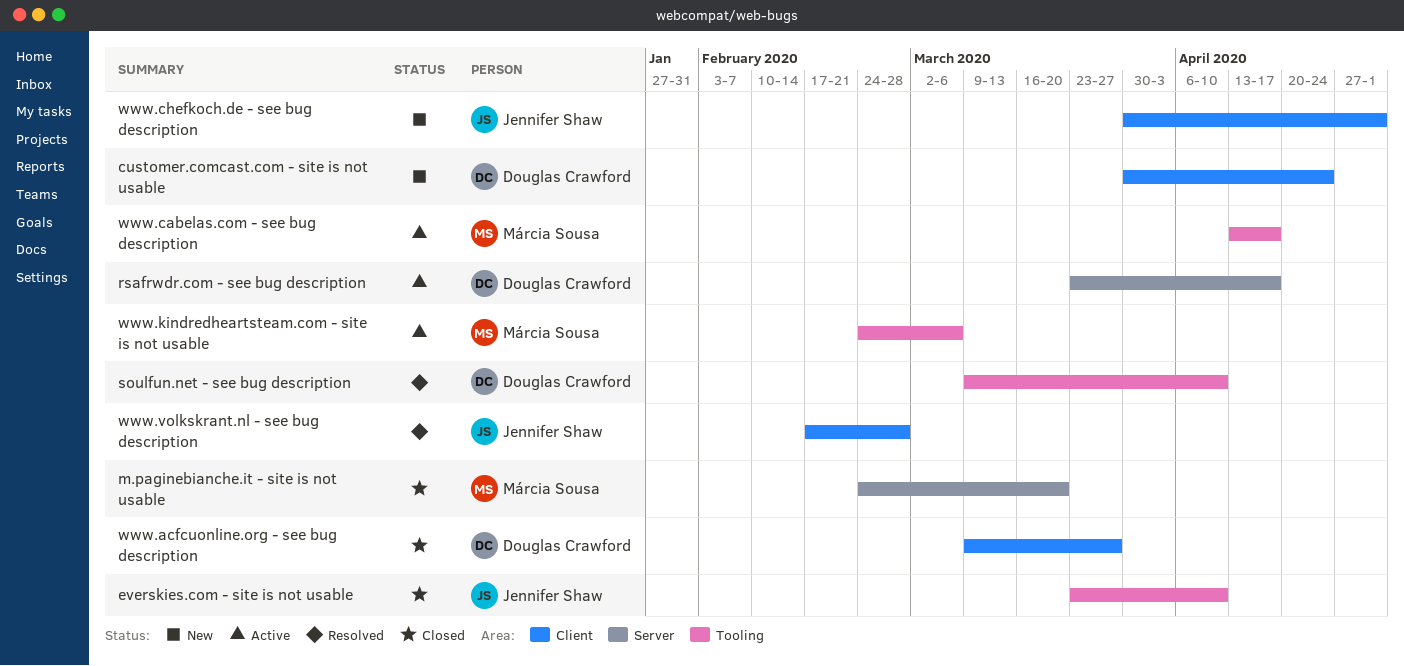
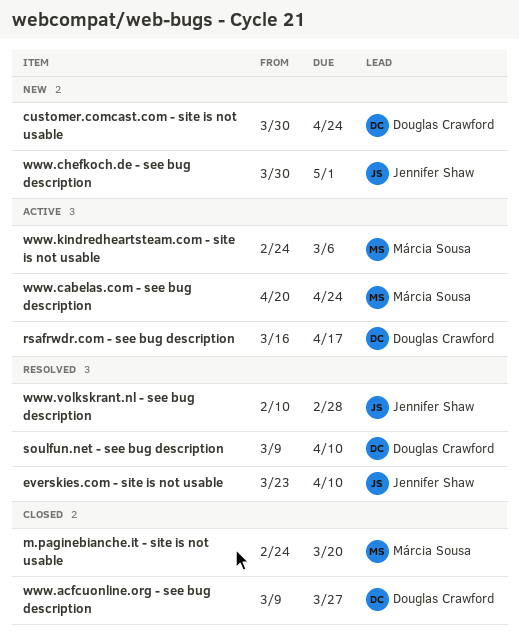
everskies.com - site is not usable, status: Closed -> Resolved
rsafrwdr.com - see bug description, start: Mar 23 -> Mar 16
www.cabelas.com - see bug description, start: Apr 13 -> Apr 20
www.cabelas.com - see bug description, due: Apr 17 -> Apr 24
www.volkskrant.nl - see bug description, start: Feb 17 -> Feb 10

